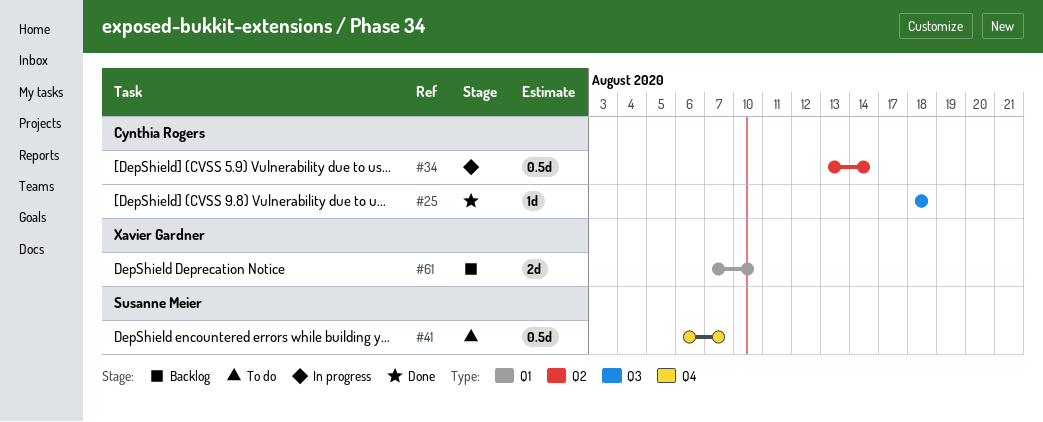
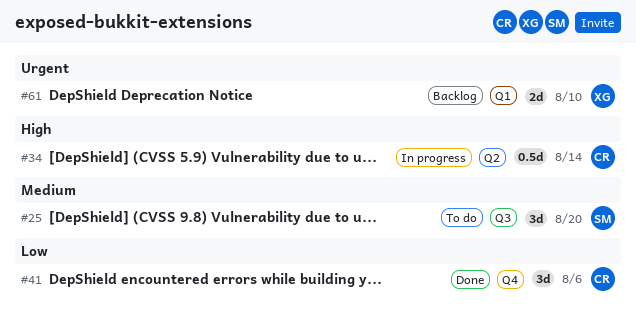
#25, status: Done -> To do
#25, owner: Cynthia Rogers -> Susanne Meier
#25, estimate: 1d -> 3d
#25, due: Aug 18 -> Aug 20
#41, status: To do -> Done
#41, owner: Susanne Meier -> Cynthia Rogers
#41, estimate: 0.5d -> 3d
#41, due: Aug 7 -> Aug 6

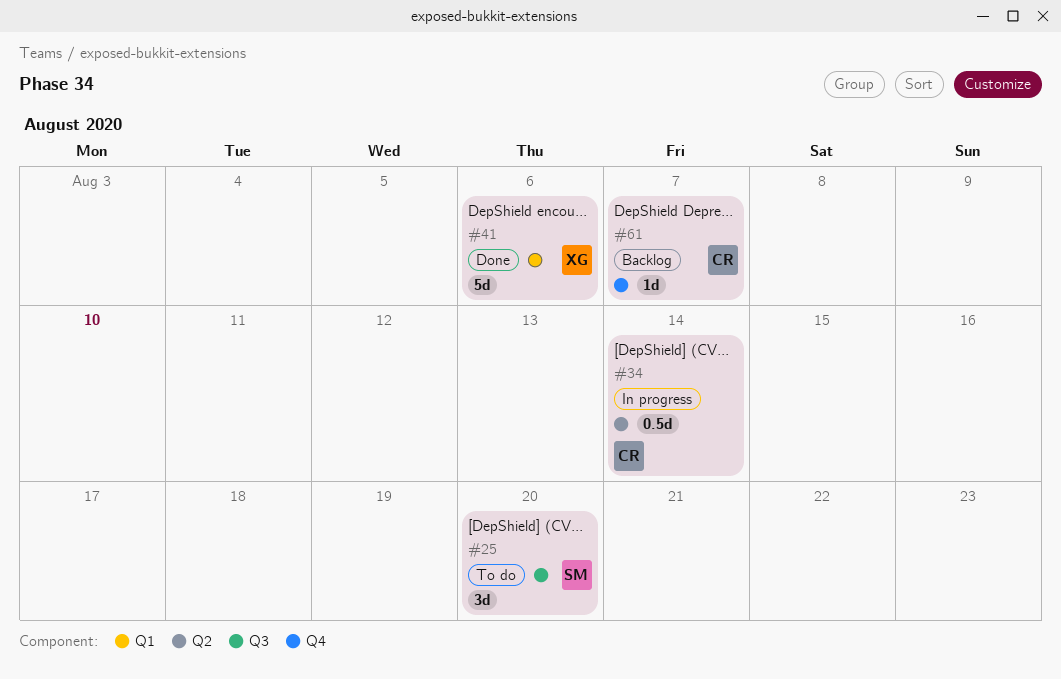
#41, owner: CR -> XG
#41, label: Q4 -> Q1
#41, estimate: 3d -> 5d
#61, owner: XG -> CR
#61, label: Q1 -> Q4
#61, estimate: 2d -> 1d
#61, due: Aug 10 -> Aug 7

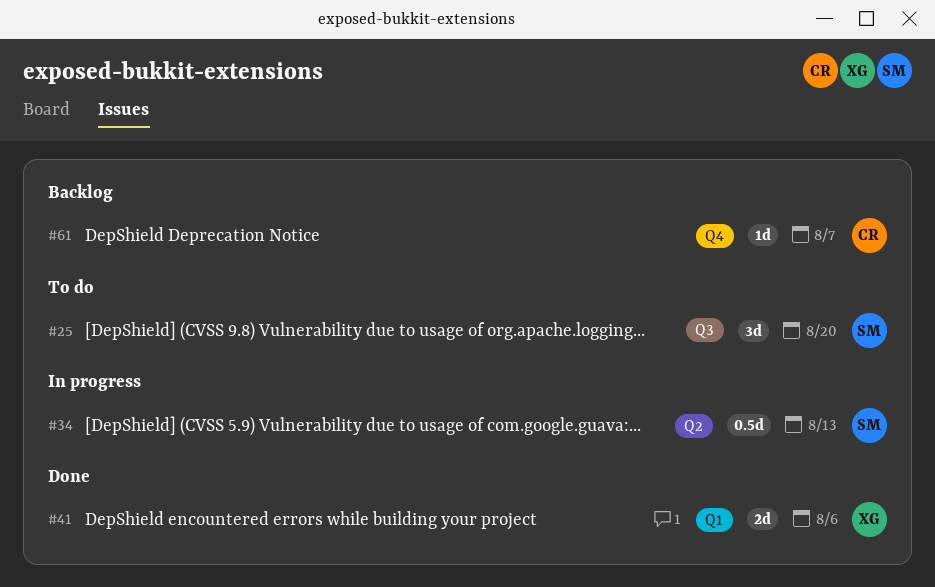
#34, owner: CR -> SM
#34, due: Aug 14 -> Aug 13
#41, estimate: 5d -> 2d

